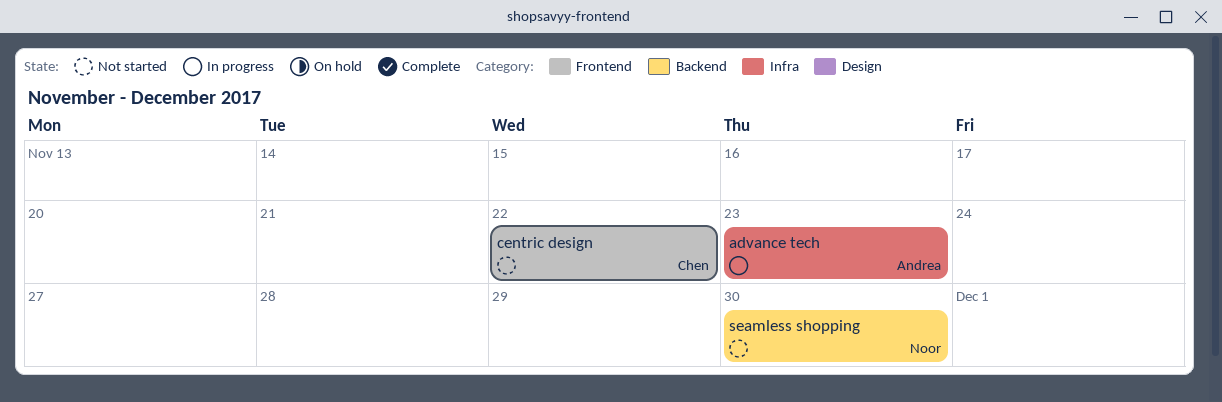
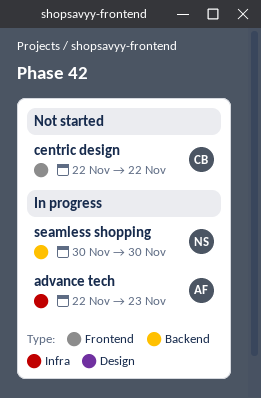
seamless shopping, status: Not started -> In progress

